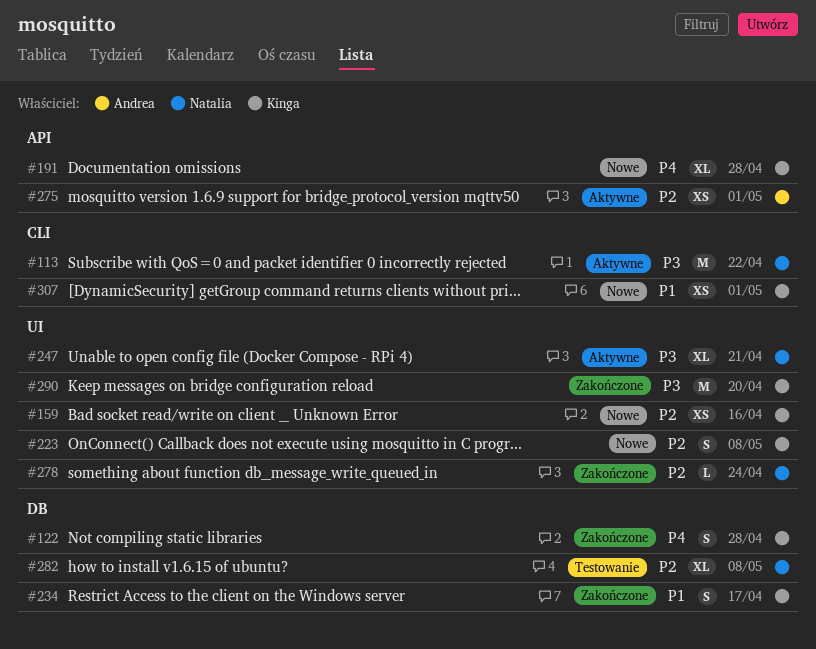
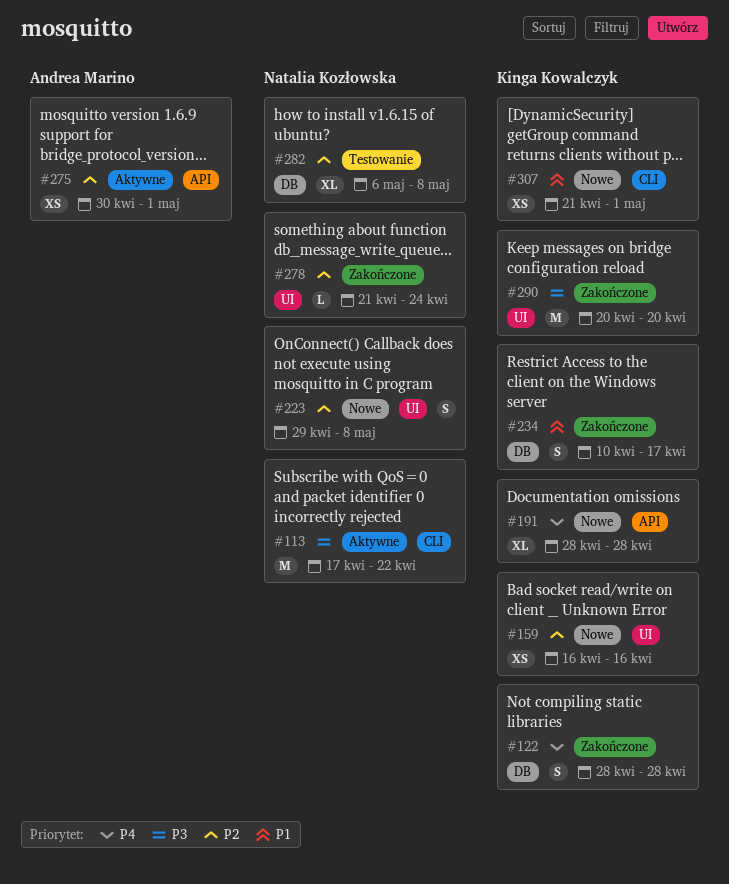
#223, owner: Kinga Kowalczyk -> Natalia Kozłowska
#247: present -> none

